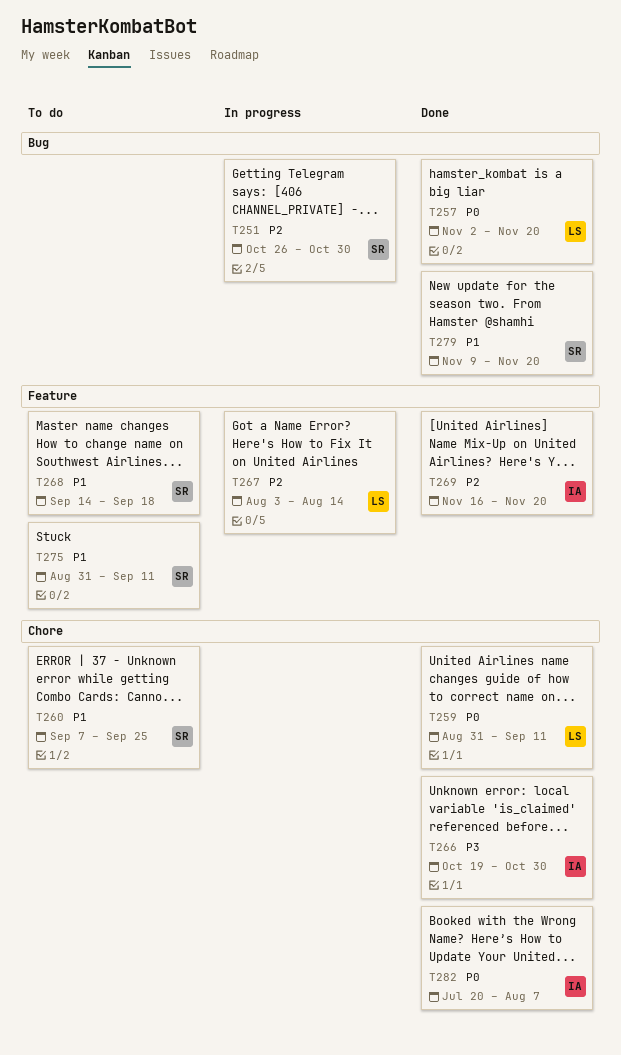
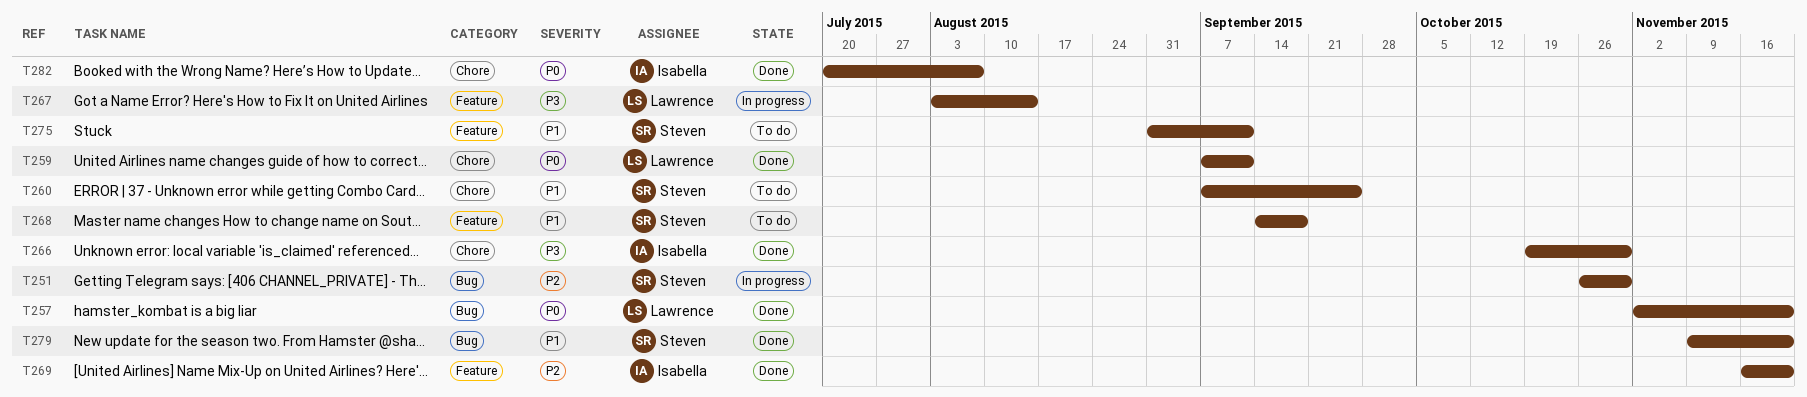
T259, start: Aug 31 -> Sep 7
T267, priority: P2 -> P3

